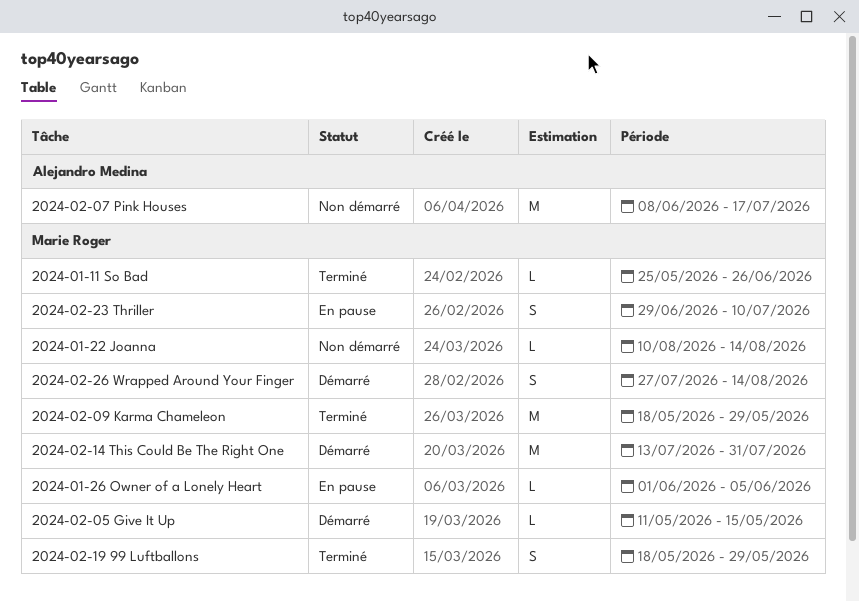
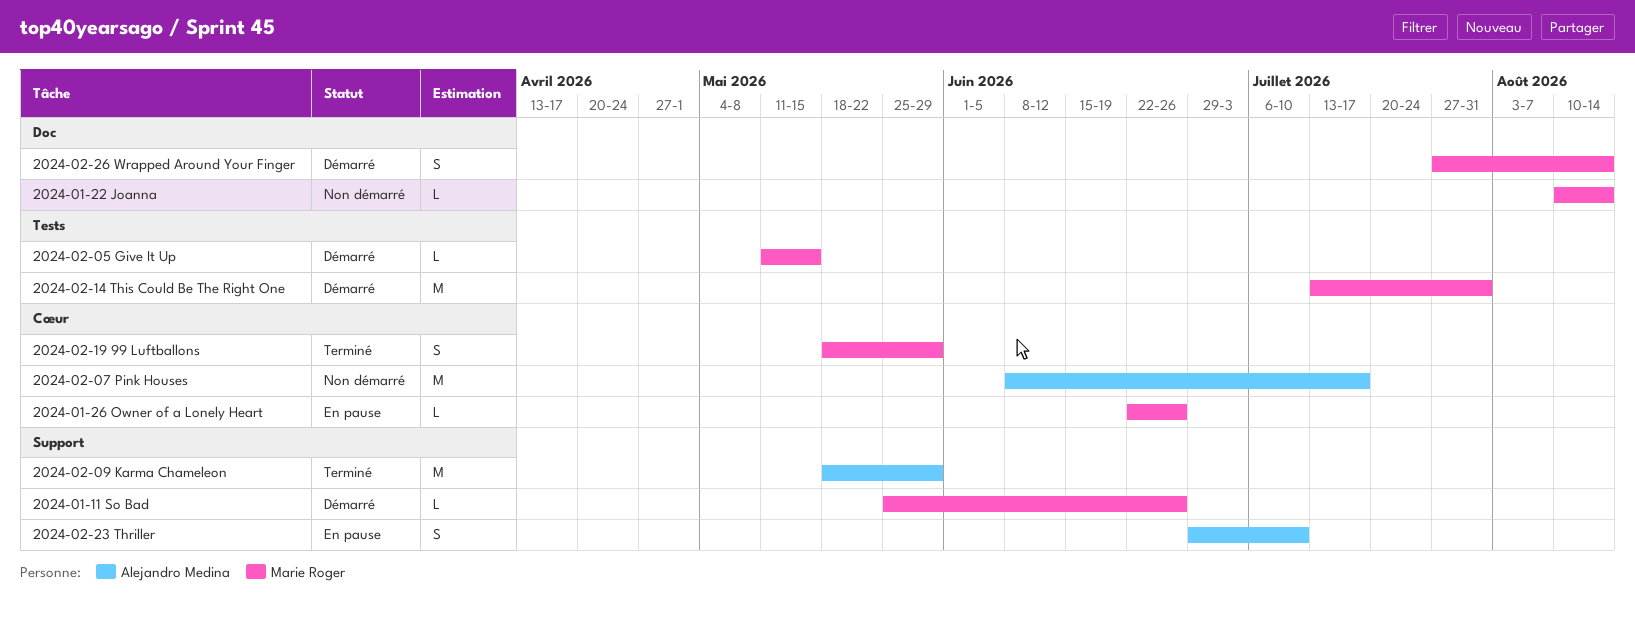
2024-01-11 So Bad, status: Terminé -> Démarré
2024-01-26 Owner of a Lonely Heart, start: Jun 1 -> Jun 22
2024-01-26 Owner of a Lonely Heart, due: Jun 5 -> Jun 26
2024-02-09 Karma Chameleon, owner: Marie Roger -> Alejandro Medina
2024-02-23 Thriller, owner: Marie Roger -> Alejandro Medina

